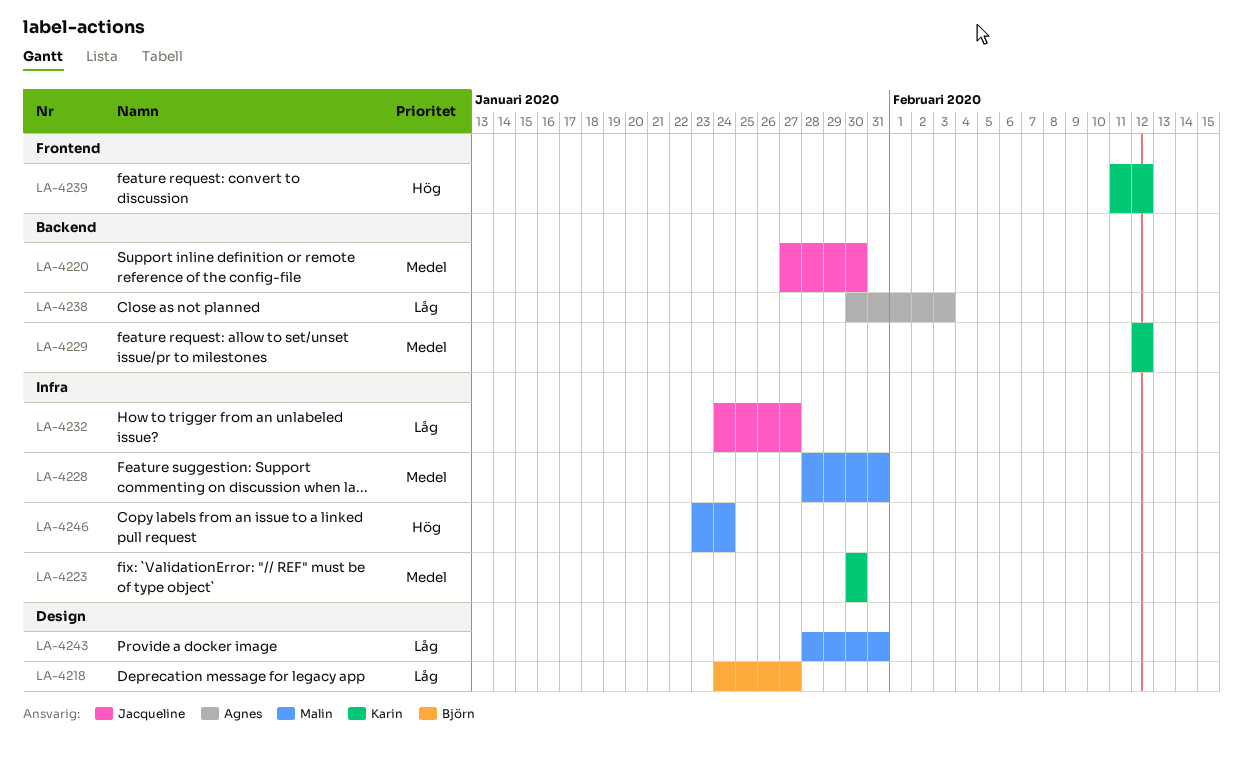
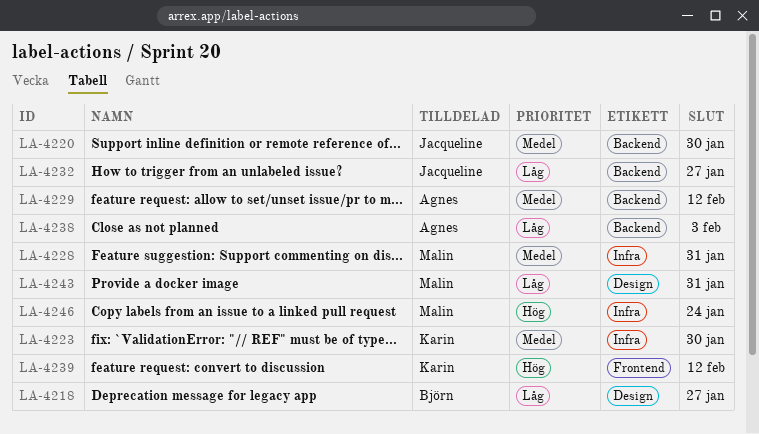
LA-4229, owner: Karin -> Agnes
LA-4232, label: Infra -> Backend

